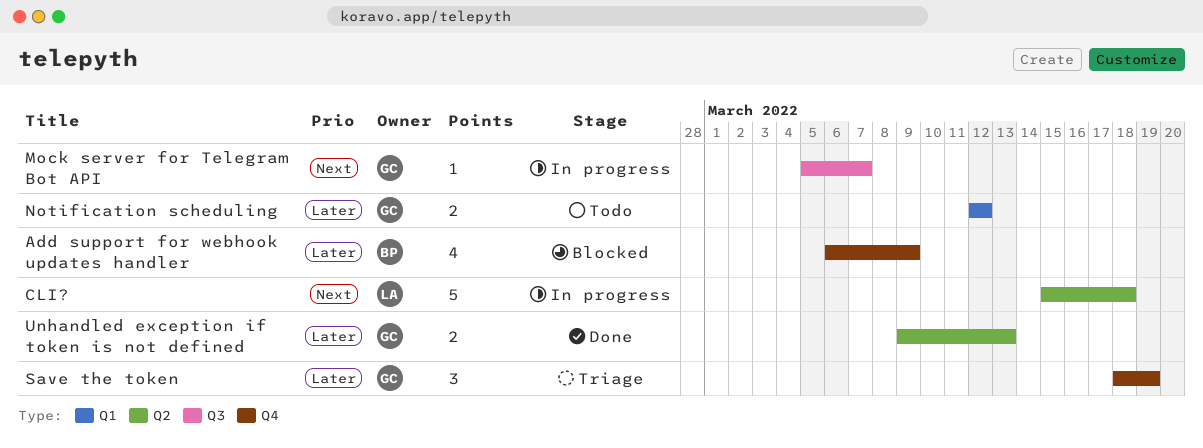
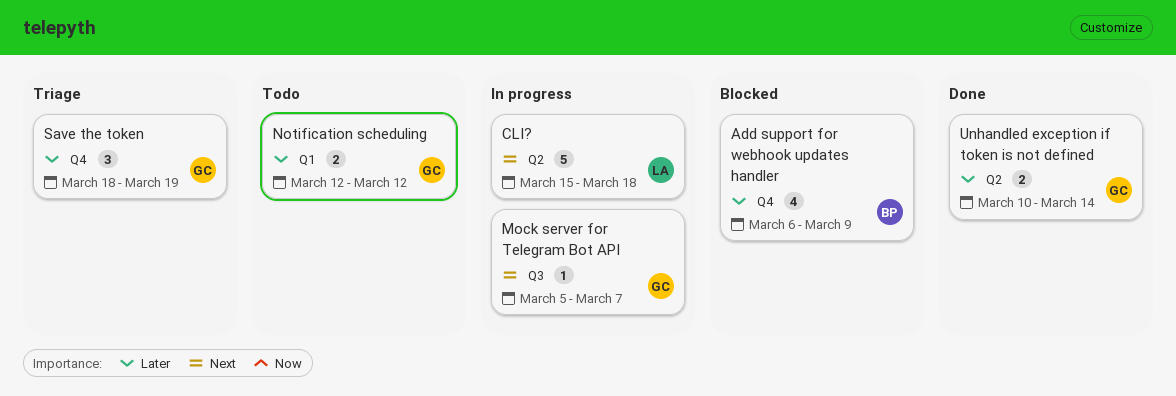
Unhandled exception if token is not defined, start: Mar 9 -> Mar 10
Unhandled exception if token is not defined, due: Mar 13 -> Mar 14

